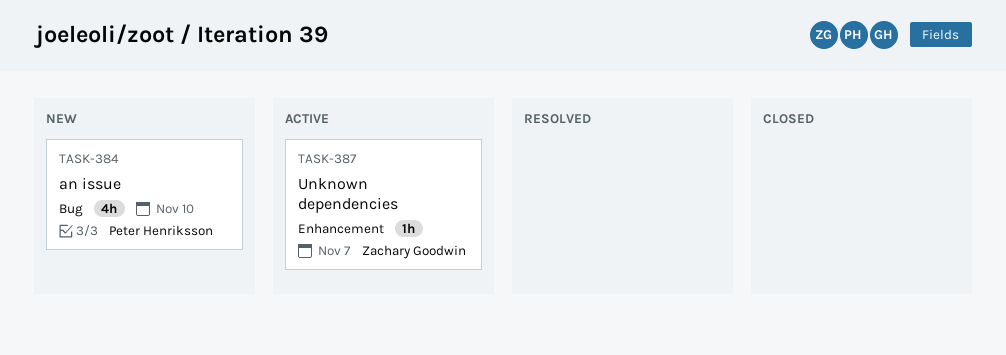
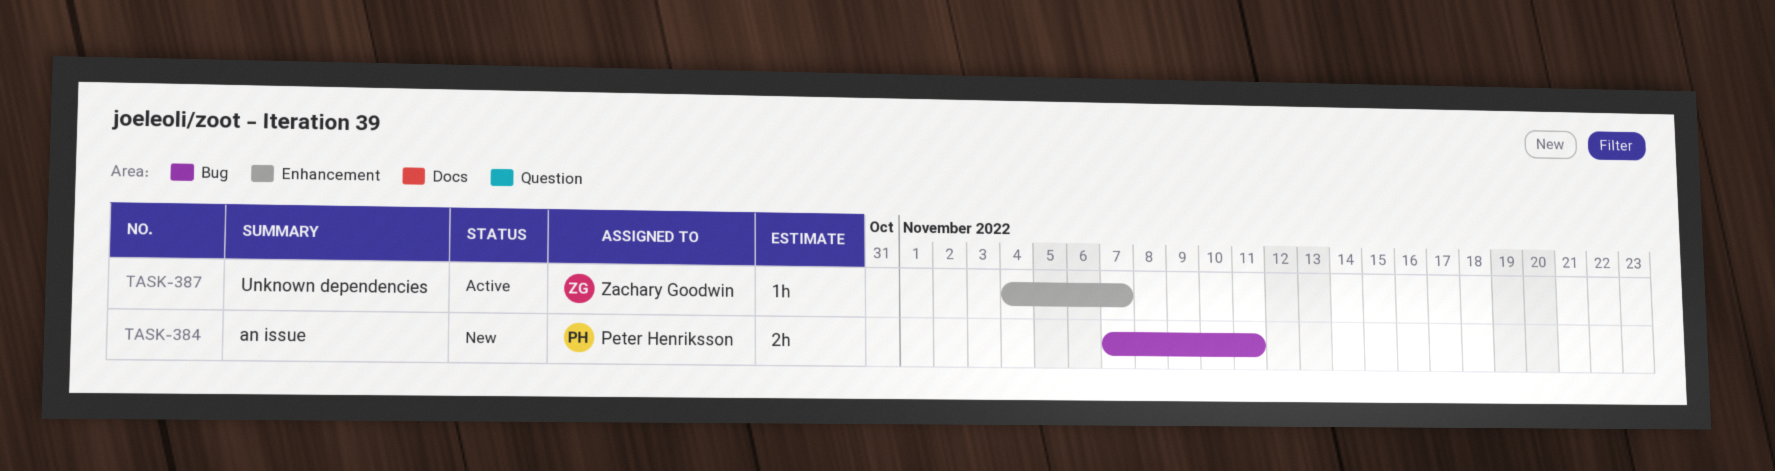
TASK-384, estimate: 4h -> 2h
TASK-384, due: Nov 10 -> Nov 11

